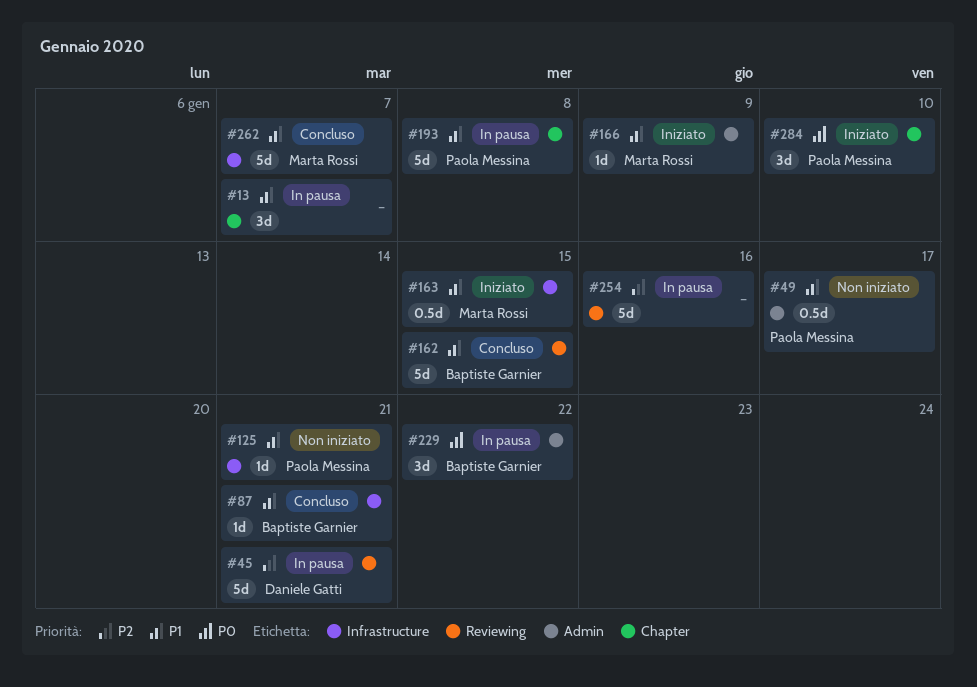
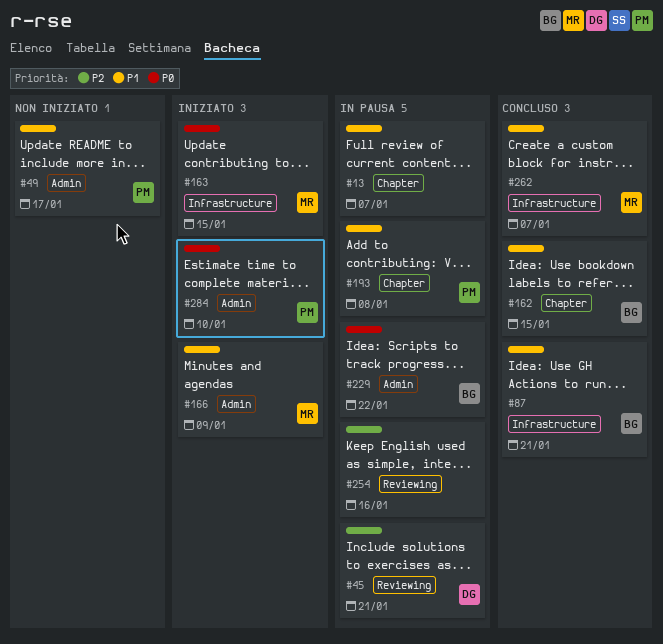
#125: present -> none
#162, label: Reviewing -> Chapter
#163, priority: P1 -> P0
#284, label: Chapter -> Admin

